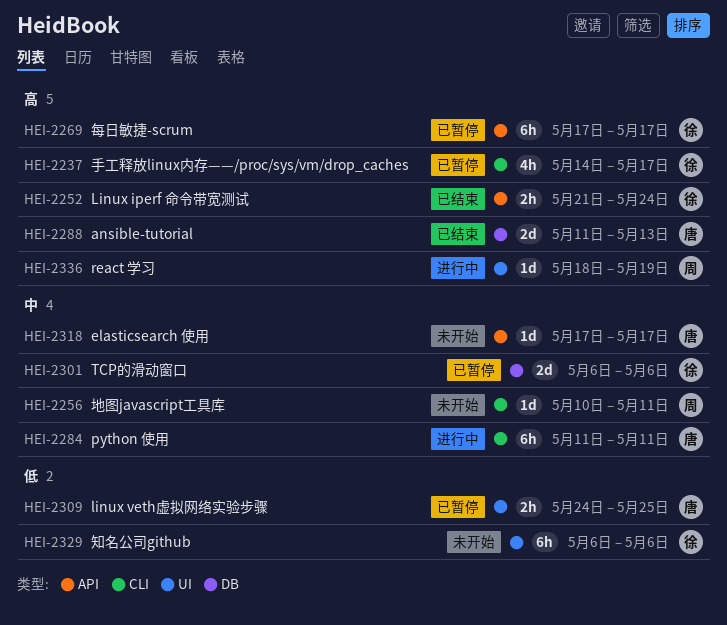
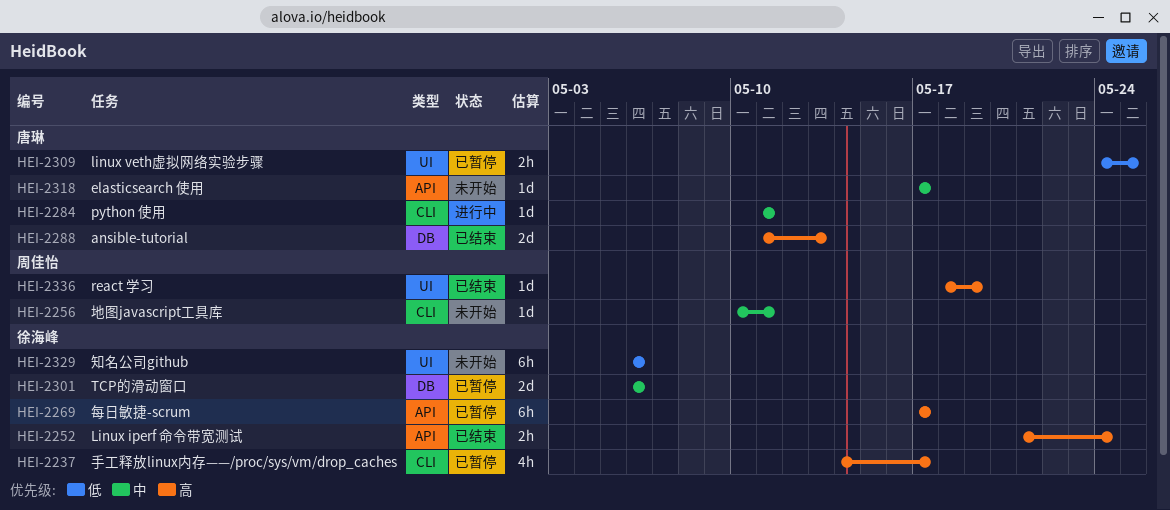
HEI-2284, estimate: 6h -> 1d
HEI-2336, status: 进行中 -> 已结束

